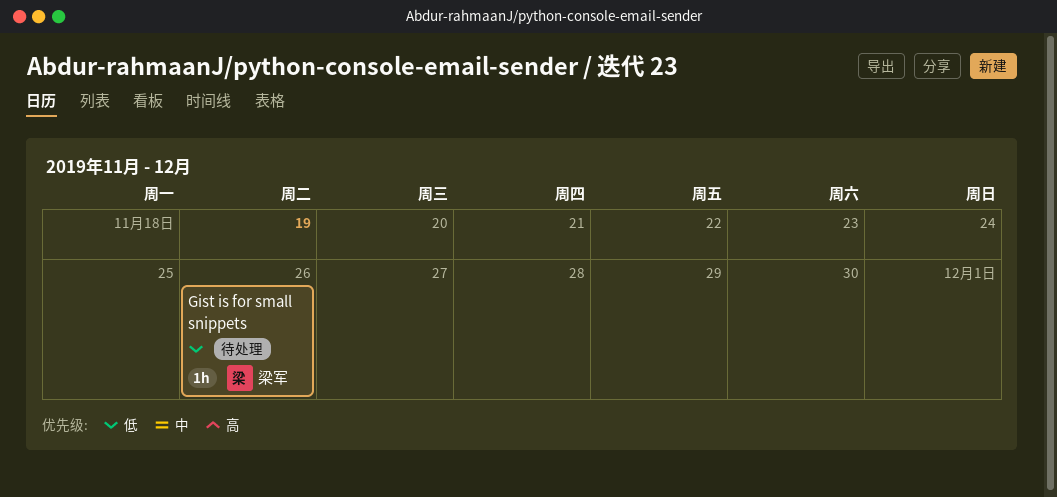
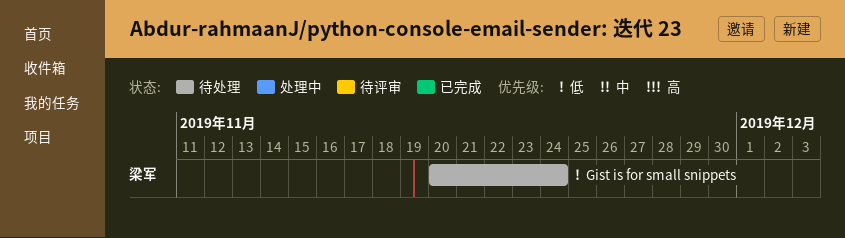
Gist is for small snippets, due: Nov 26 -> Nov 24

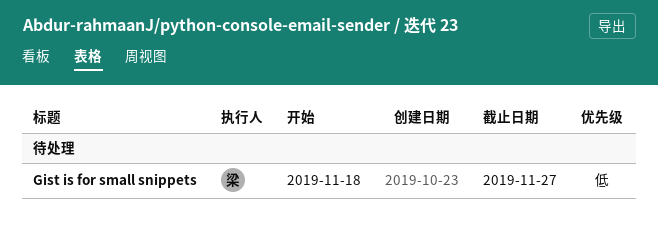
Gist is for small snippets, start: Nov 20 -> Nov 18
Gist is for small snippets, due: Nov 24 -> Nov 27

